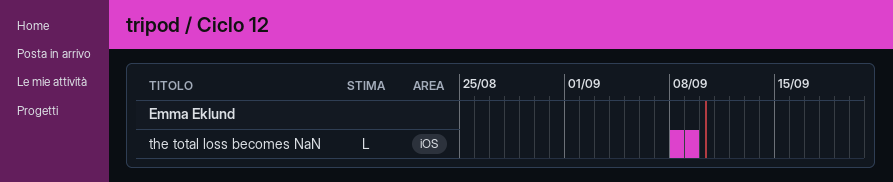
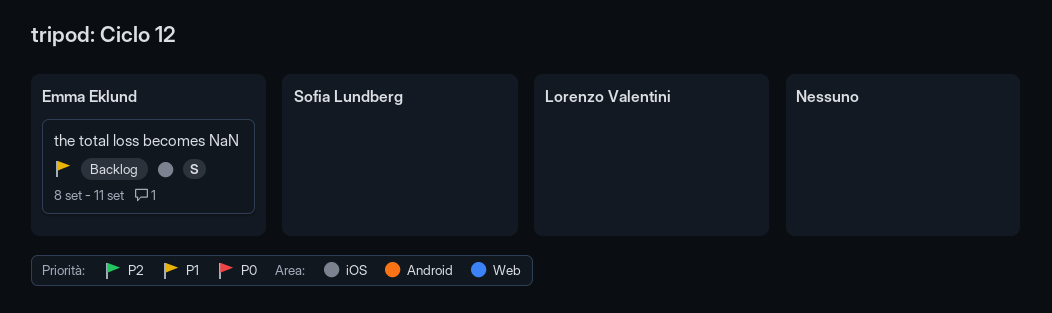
the total loss becomes NaN, estimate: L -> S
the total loss becomes NaN, due: Sep 9 -> Sep 11

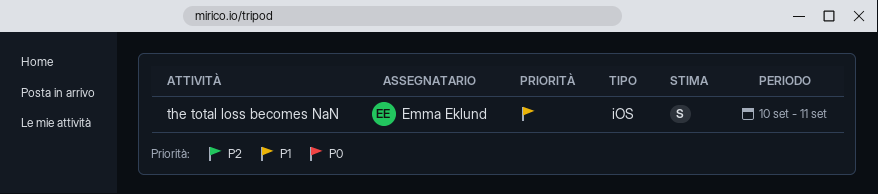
the total loss becomes NaN, start: Sep 8 -> Sep 10

